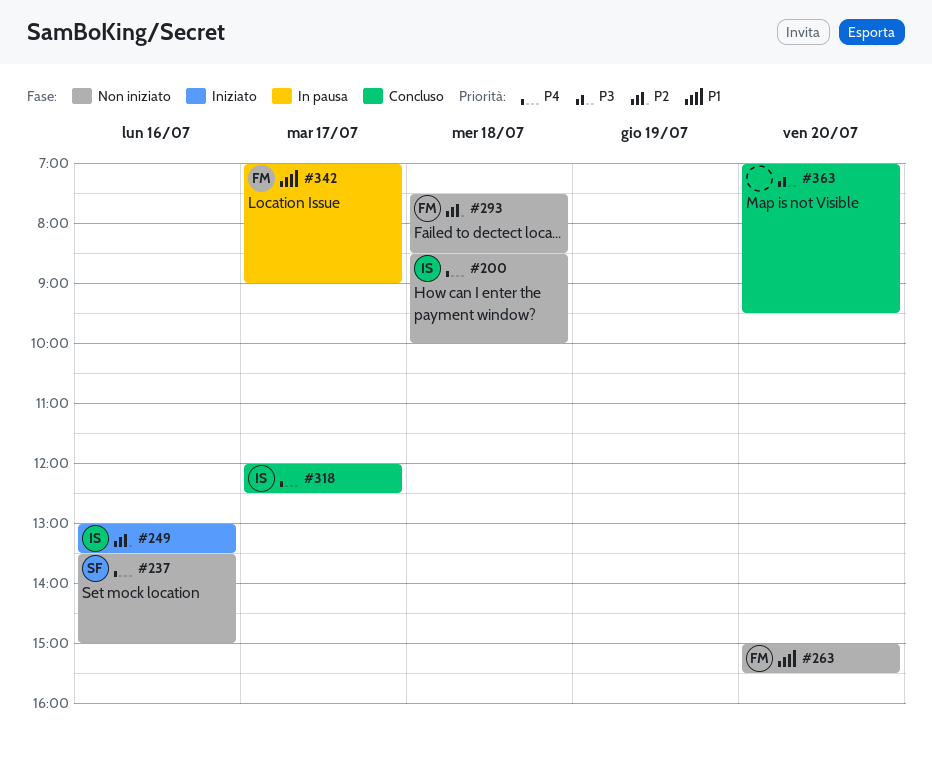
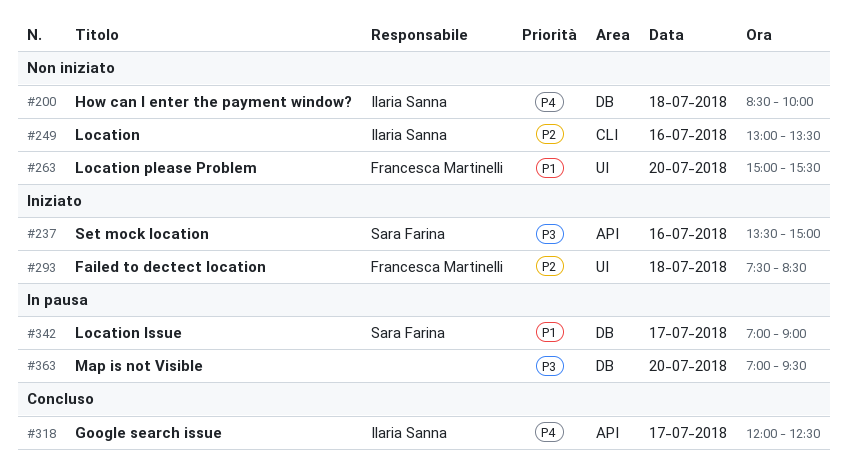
#237, status: Non iniziato -> Iniziato
#237, priority: P4 -> P3
#249, status: Iniziato -> Non iniziato
#293, status: Non iniziato -> Iniziato
#342, owner: Francesca Martinelli -> Sara Farina
#363, status: Concluso -> In pausa

